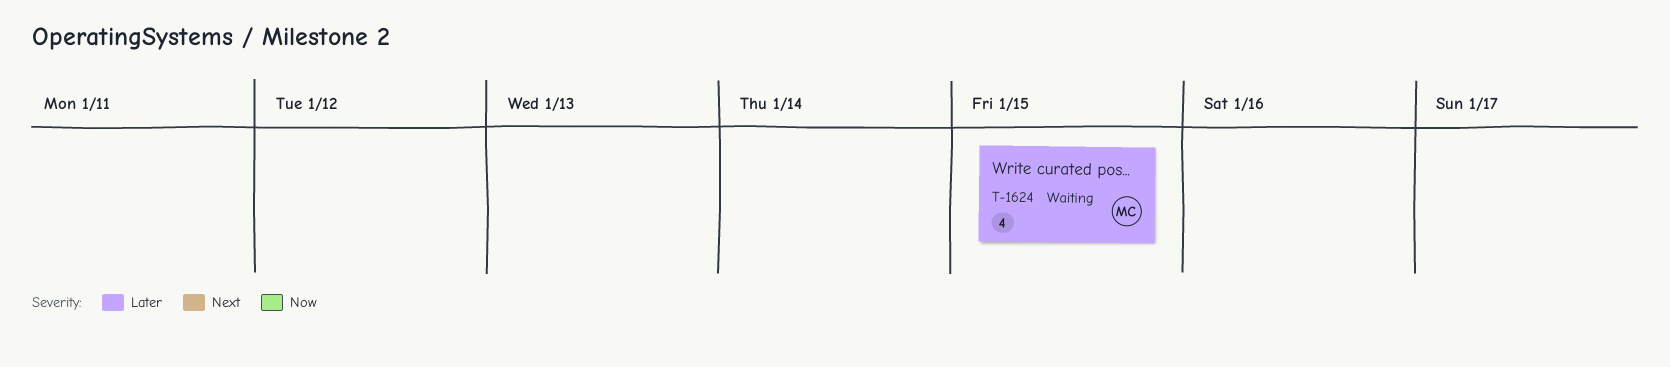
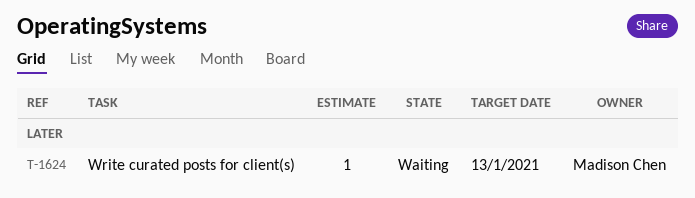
T-1624, estimate: 4 -> 1
T-1624, due: Jan 15 -> Jan 13

